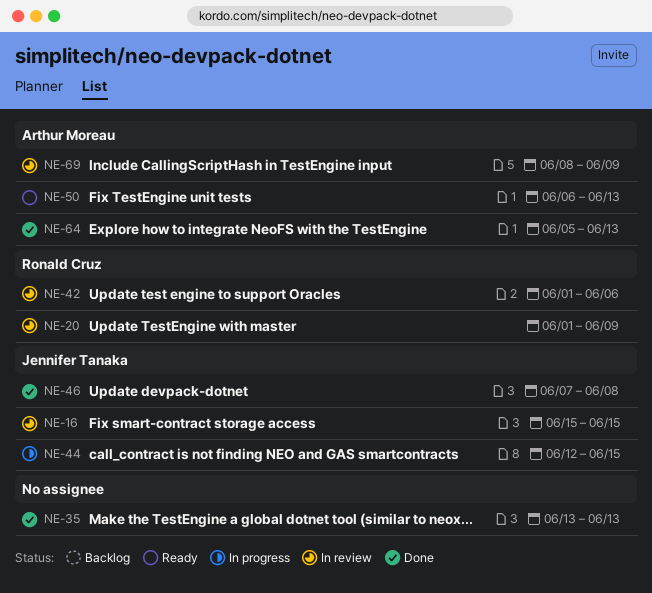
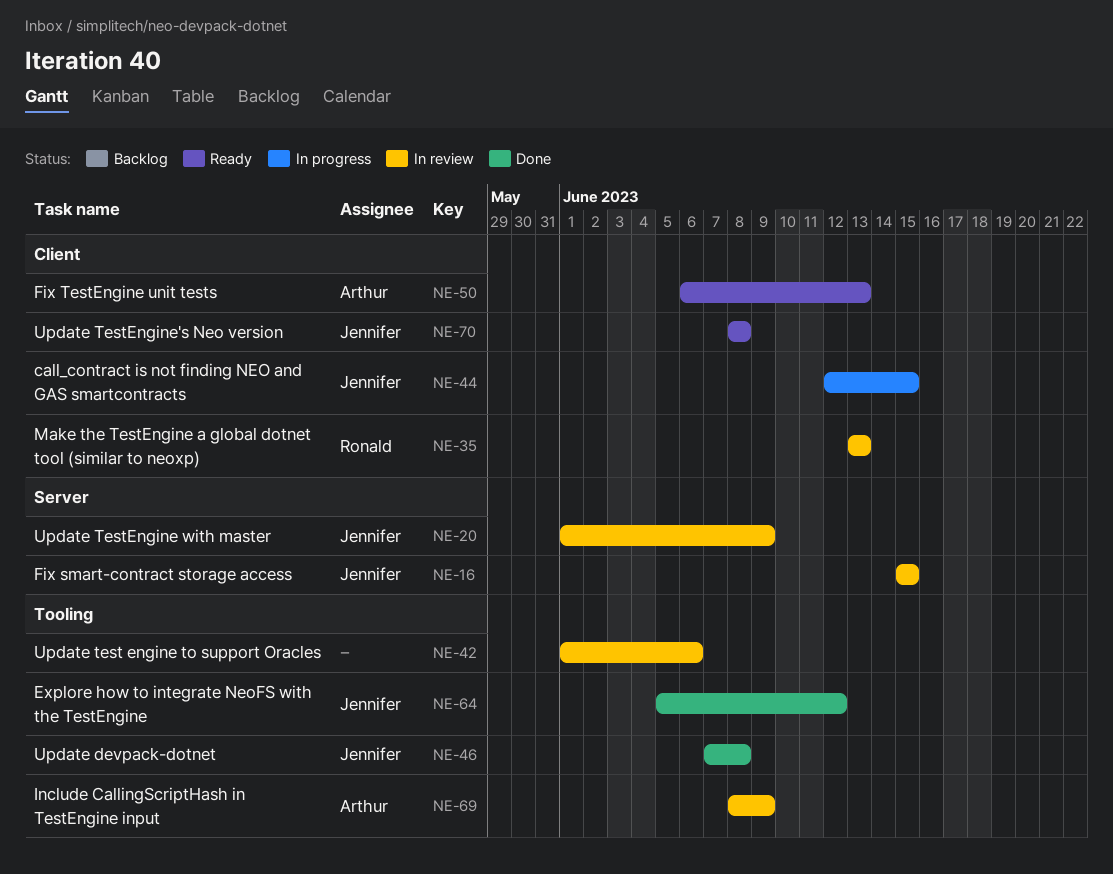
NE-20, owner: Ronald Cruz -> Jennifer Tanaka
NE-35, status: Done -> In review
NE-35, owner: none -> Ronald Cruz
NE-42, owner: Ronald Cruz -> none
NE-64, owner: Arthur Moreau -> Jennifer Tanaka
NE-64, due: Jun 13 -> Jun 12
NE-70: none -> present

